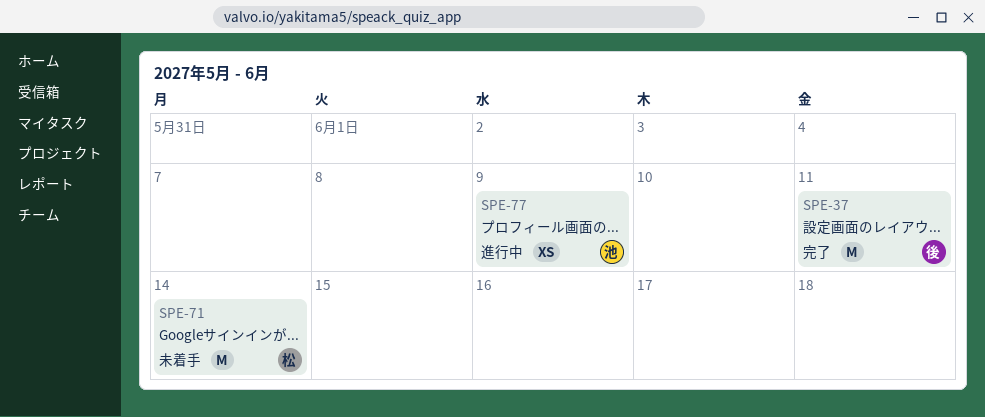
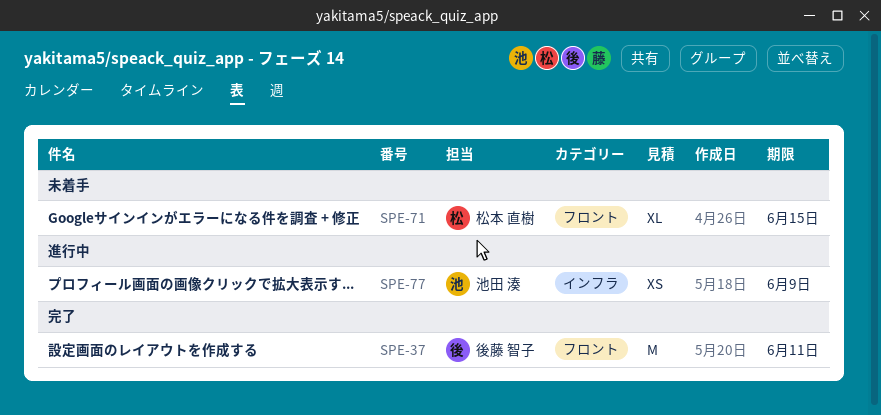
SPE-71, estimate: M -> XL
SPE-71, due: Jun 14 -> Jun 15

